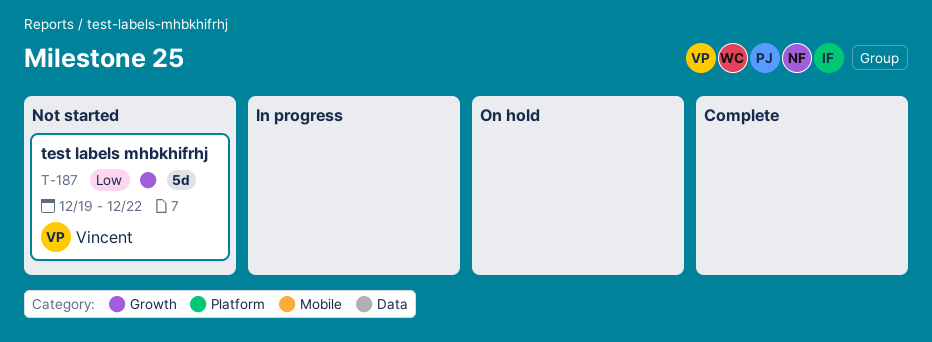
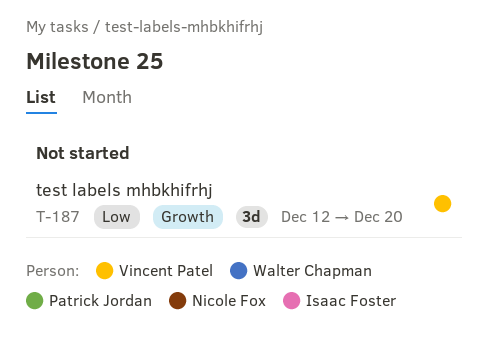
T-187, estimate: 5d -> 3d
T-187, start: Dec 19 -> Dec 12
T-187, due: Dec 22 -> Dec 20

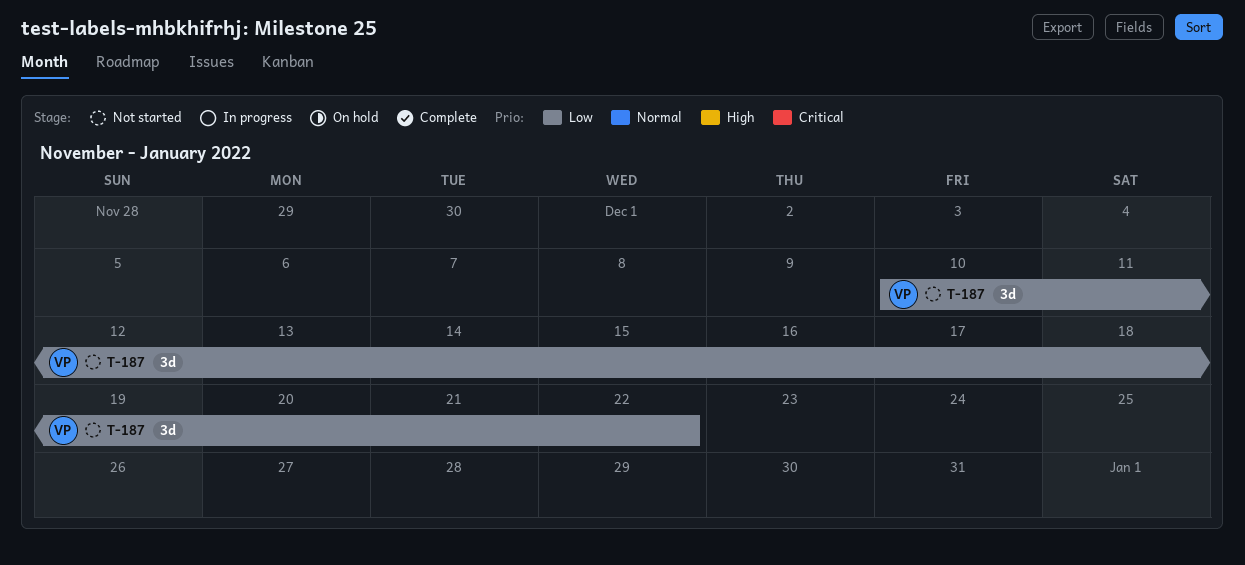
T-187, start: Dec 12 -> Dec 10
T-187, due: Dec 20 -> Dec 22

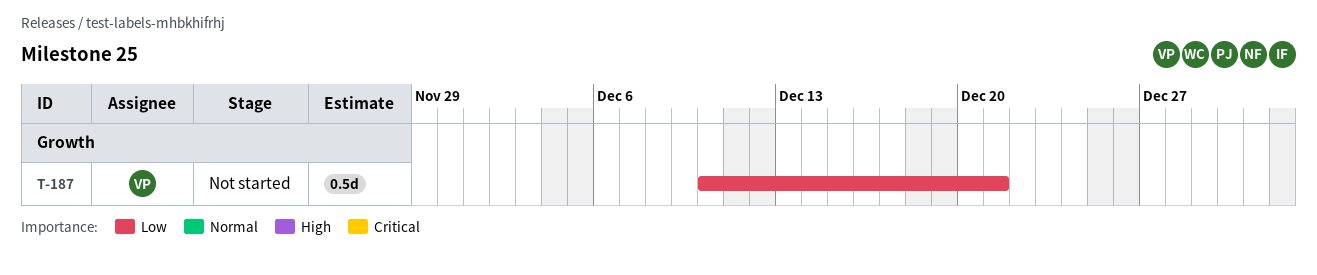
T-187, estimate: 3d -> 0.5d
T-187, due: Dec 22 -> Dec 21

